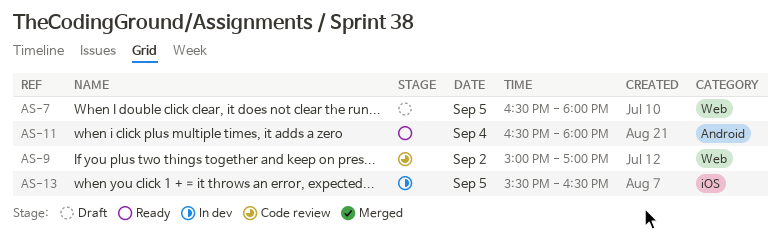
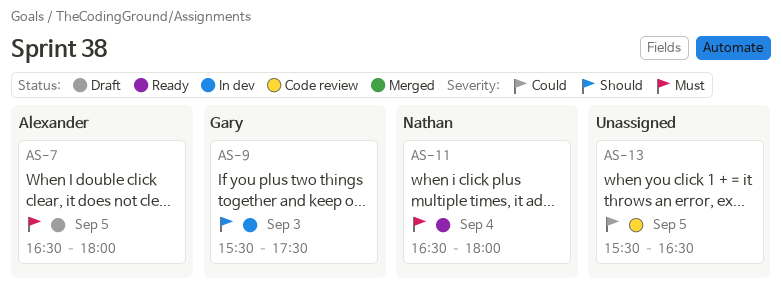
AS-9, status: Code review -> In dev
AS-9, day: Sep 2 -> Sep 3
AS-9, begins: 15:00 -> 15:30
AS-9, ends: 17:00 -> 17:30
AS-13, status: In dev -> Code review

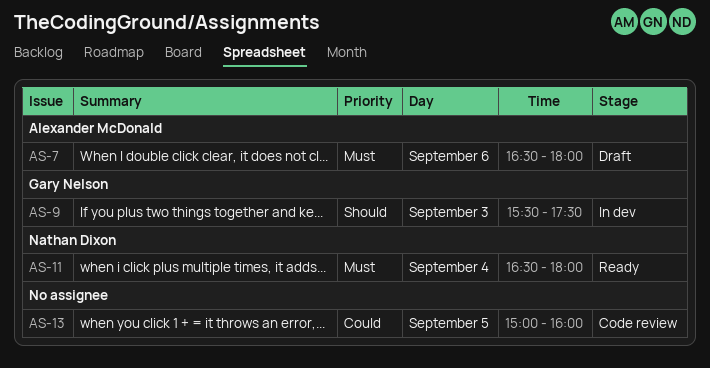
AS-7, day: Sep 5 -> Sep 6
AS-13, begins: 15:30 -> 15:00
AS-13, ends: 16:30 -> 16:00

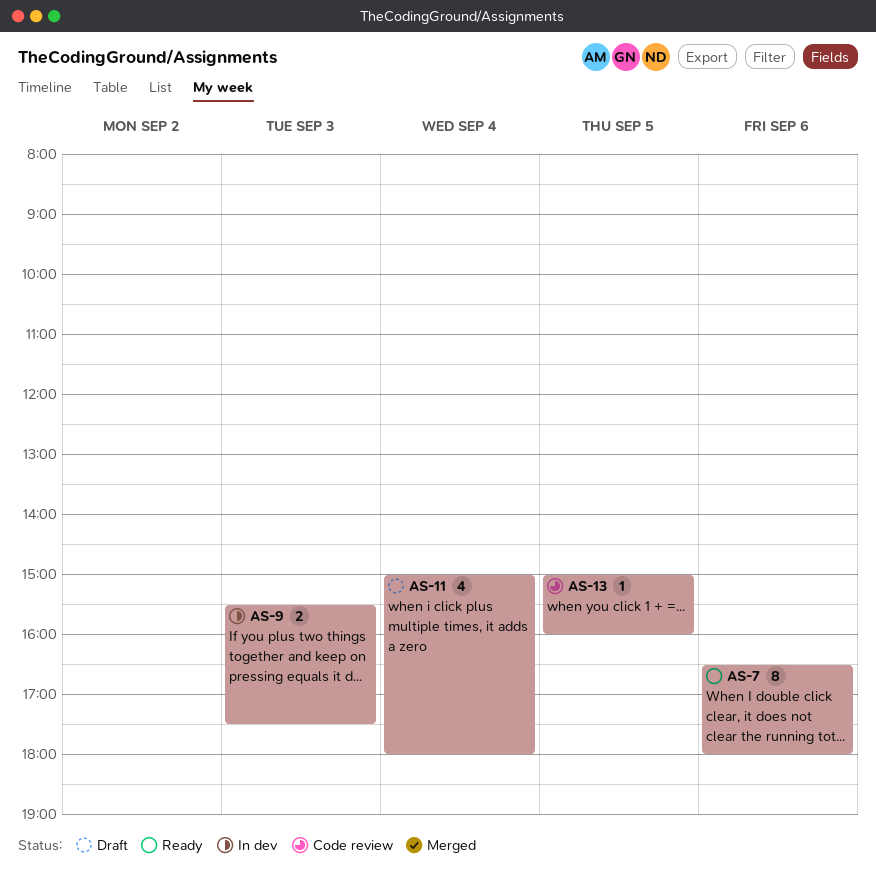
AS-7, status: Draft -> Ready
AS-11, status: Ready -> Draft
AS-11, begins: 16:30 -> 15:00

